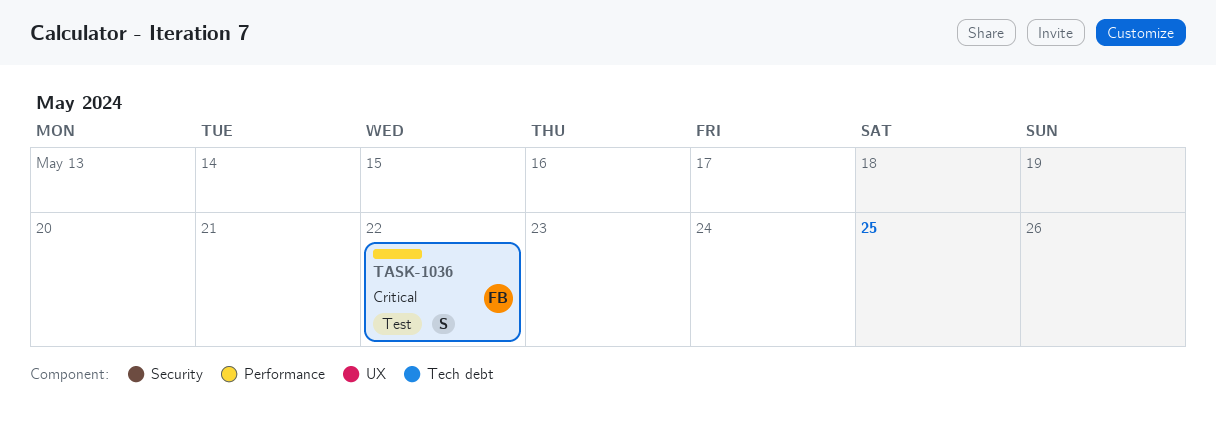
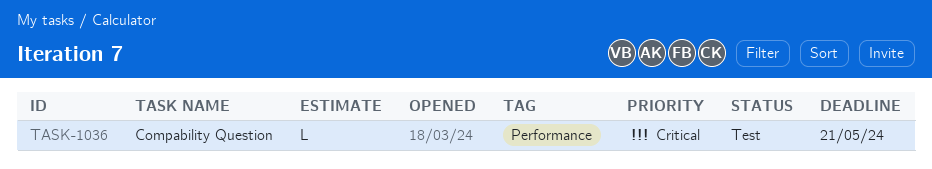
TASK-1036, estimate: S -> L
TASK-1036, due: May 22 -> May 21

